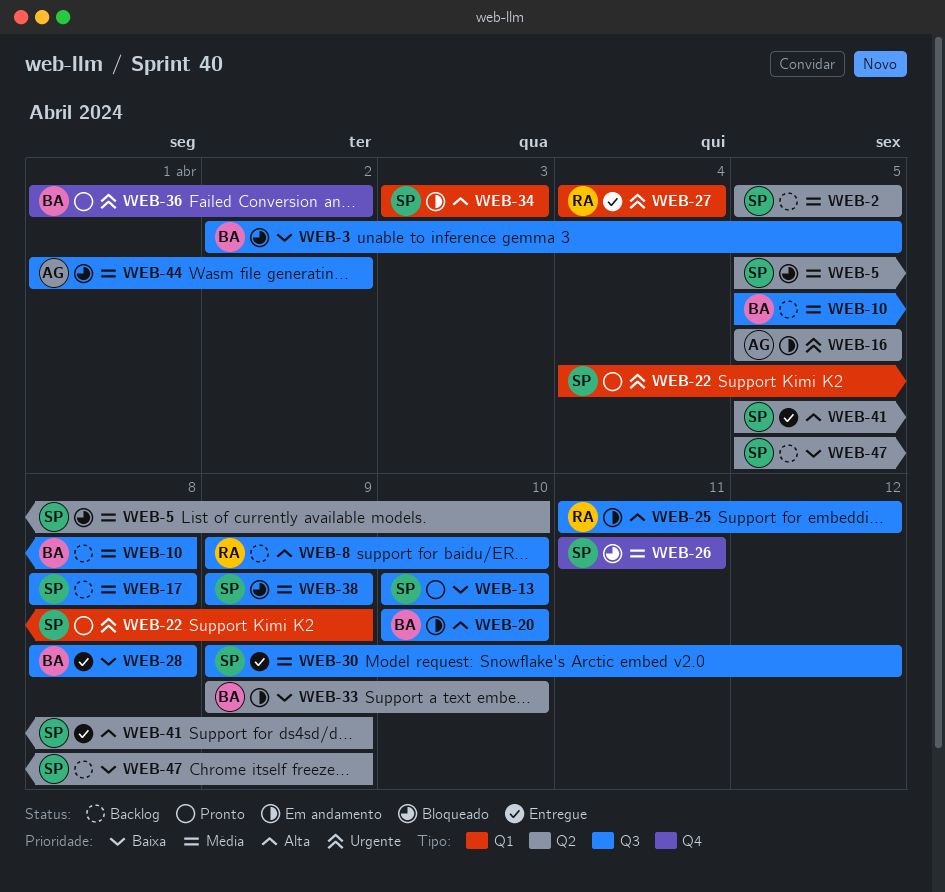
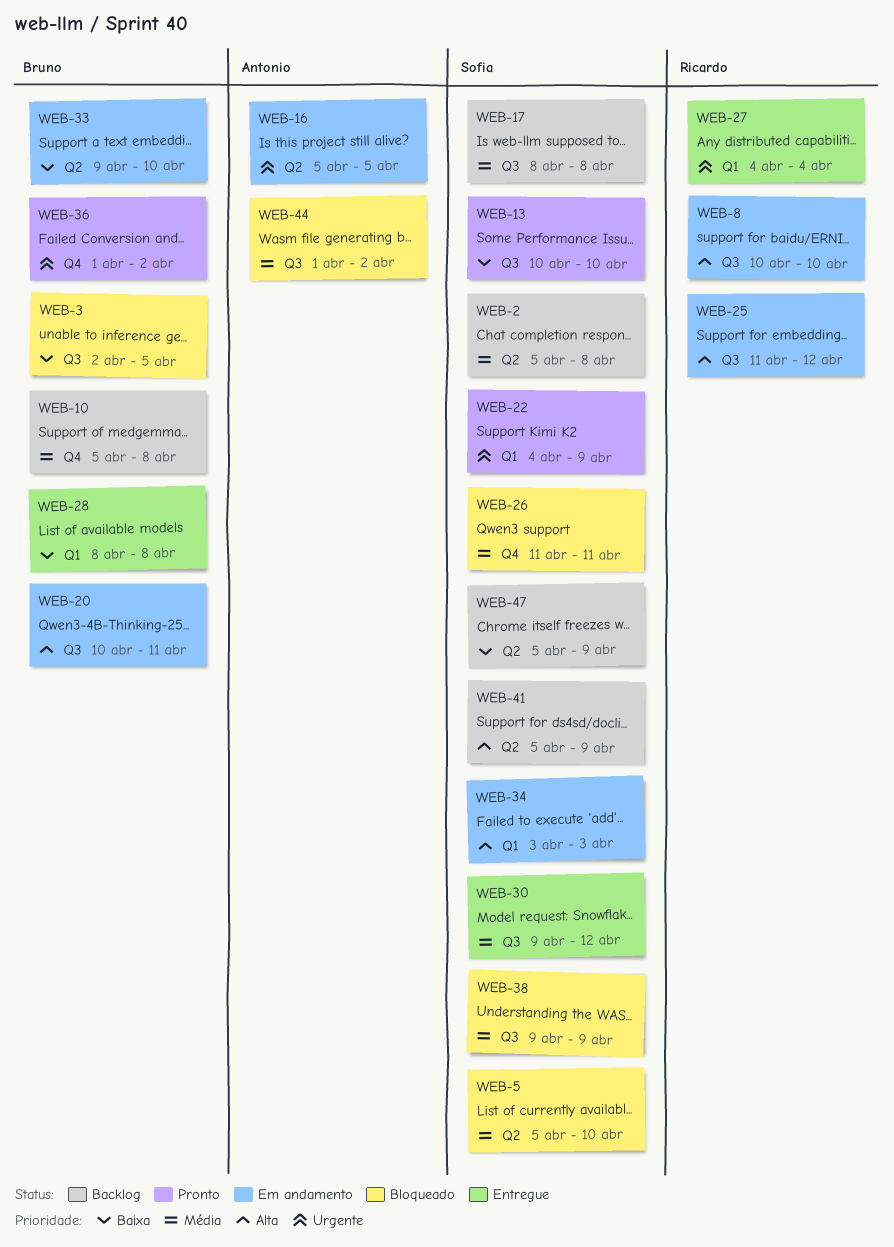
WEB-2, due: Apr 5 -> Apr 8
WEB-8, status: Backlog -> Em andamento
WEB-8, start: Apr 9 -> Apr 10
WEB-10, label: Q3 -> Q4
WEB-20, due: Apr 10 -> Apr 11
WEB-28, label: Q3 -> Q1
WEB-41, status: Entregue -> Backlog

